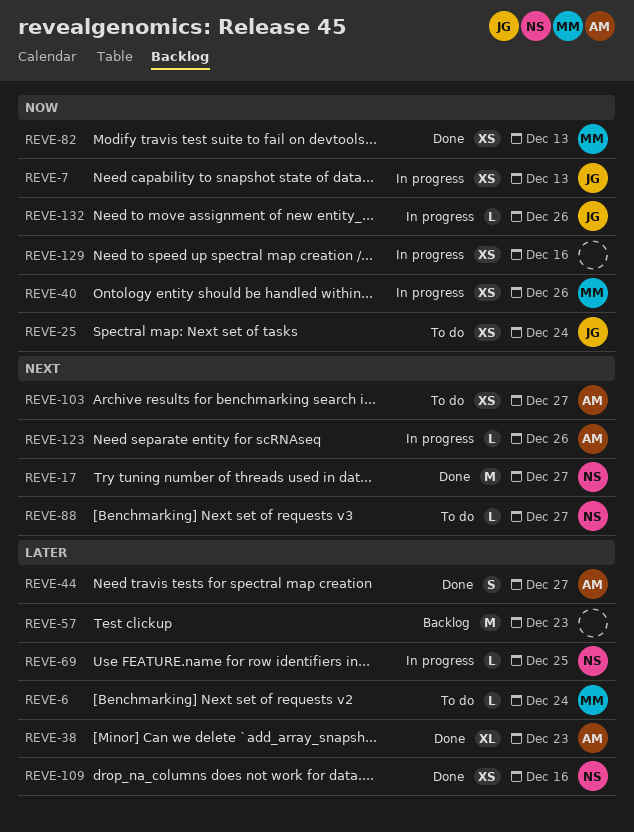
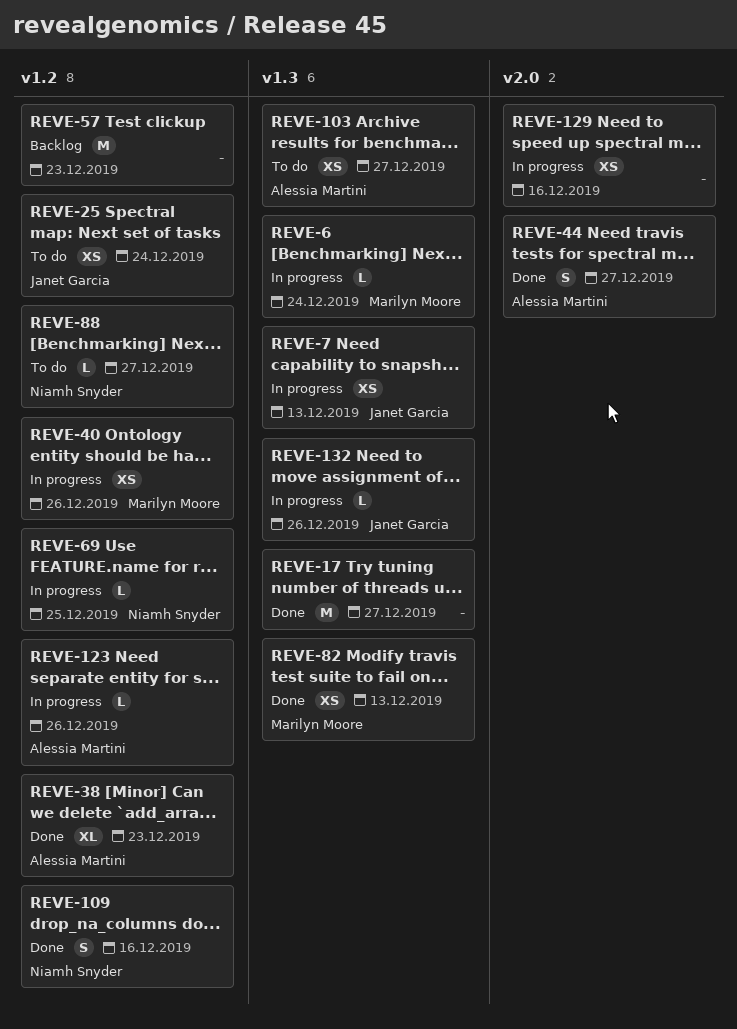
REVE-6, status: To do -> In progress
REVE-17, owner: Niamh Snyder -> none
REVE-109, estimate: XS -> S

